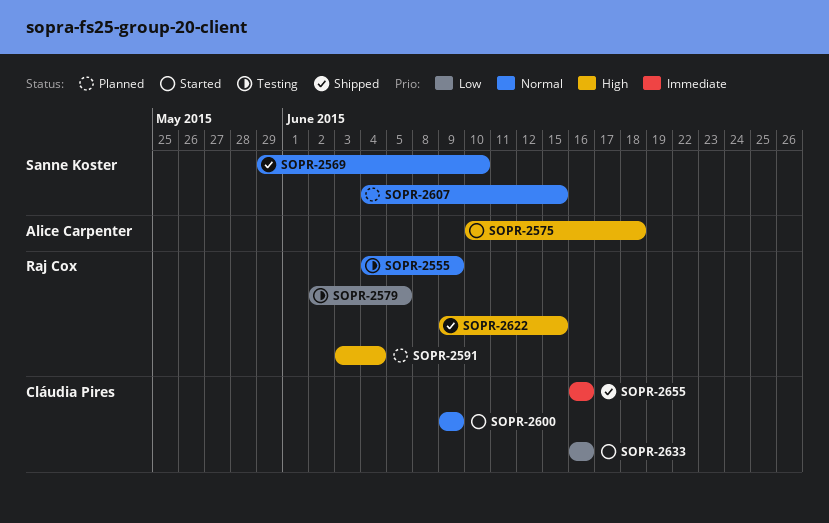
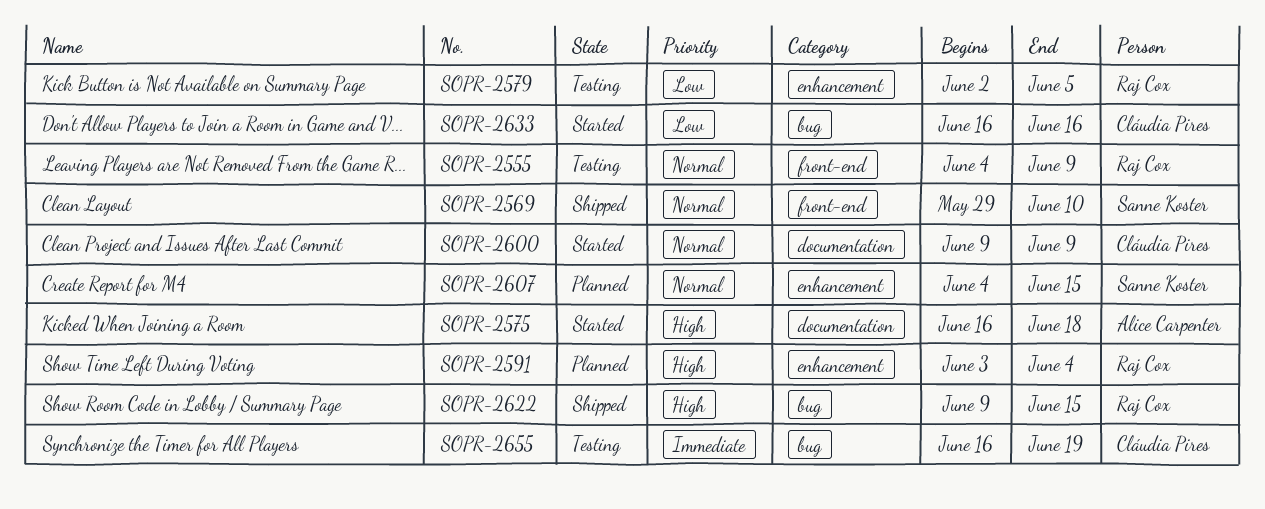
SOPR-2575, start: Jun 10 -> Jun 16
SOPR-2655, status: Shipped -> Testing
SOPR-2655, due: Jun 16 -> Jun 19

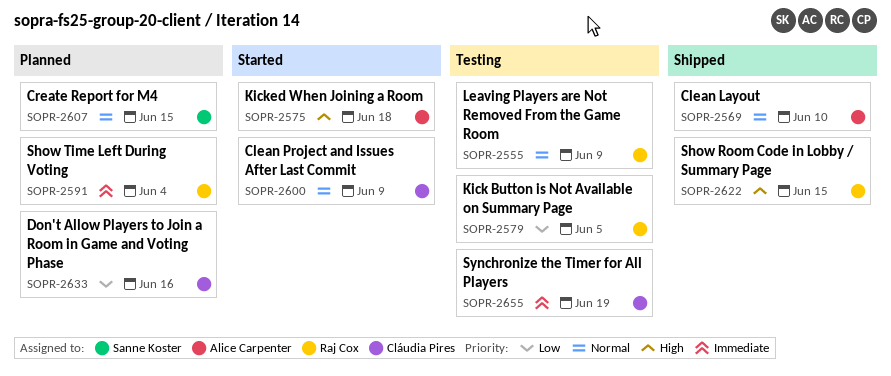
SOPR-2569, owner: Sanne Koster -> Alice Carpenter
SOPR-2591, priority: High -> Immediate
SOPR-2633, status: Started -> Planned

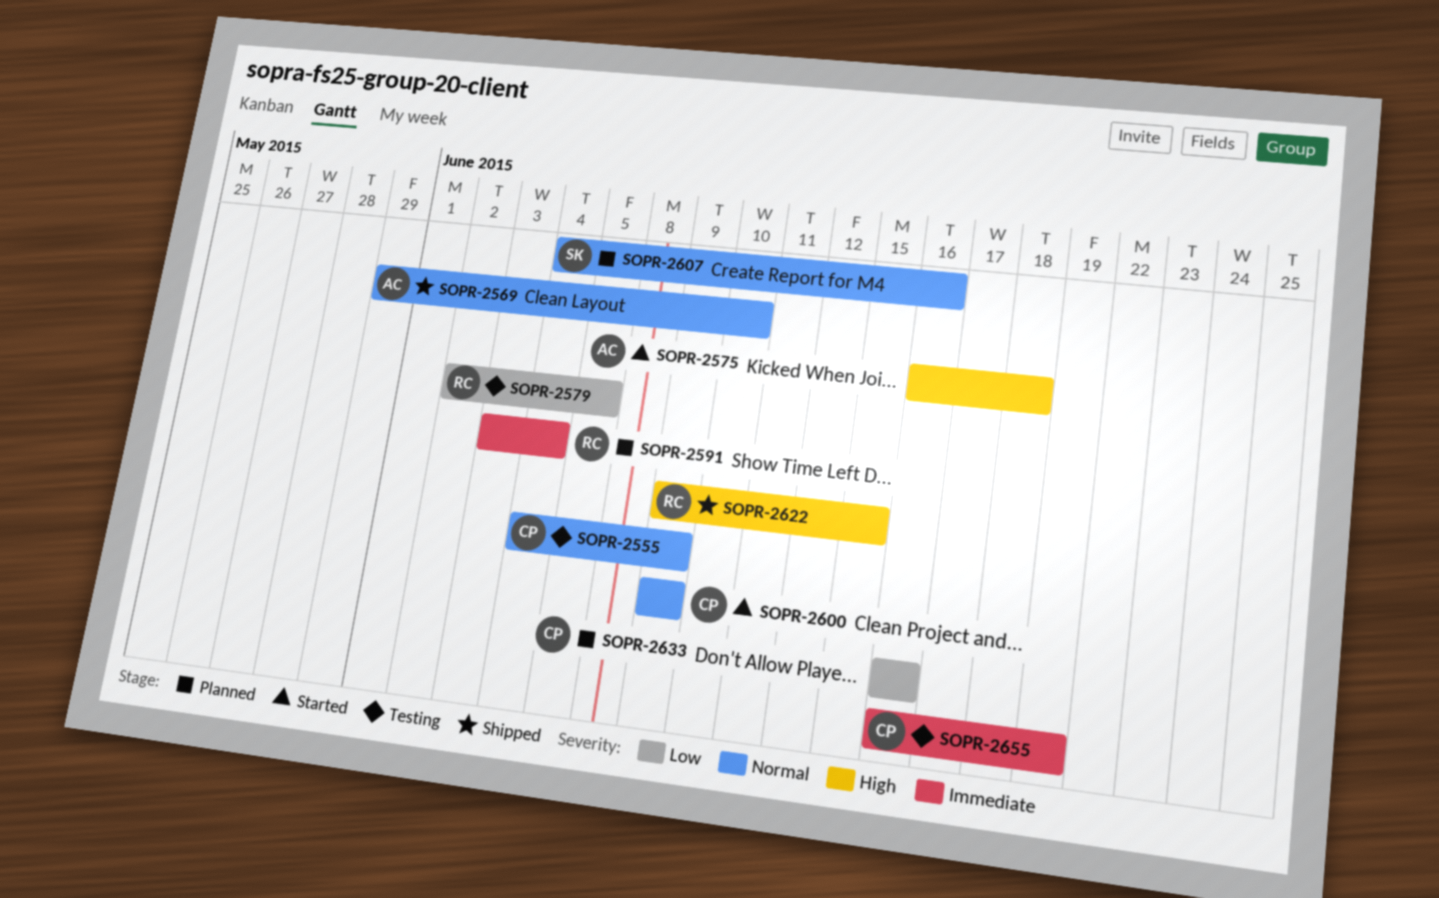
SOPR-2555, owner: Raj Cox -> Cláudia Pires
SOPR-2607, due: Jun 15 -> Jun 16

